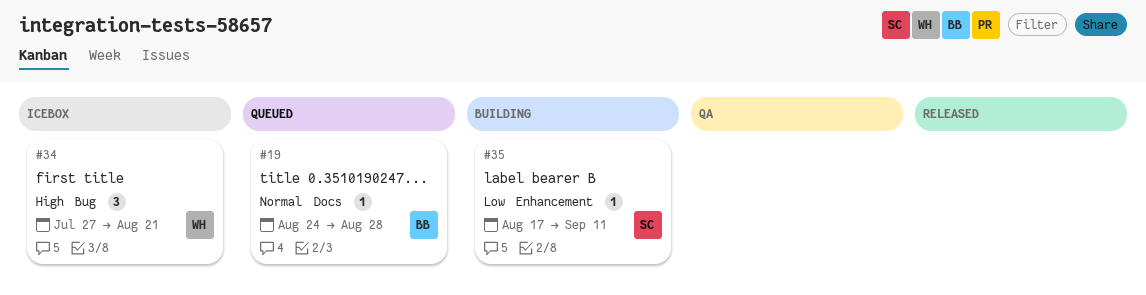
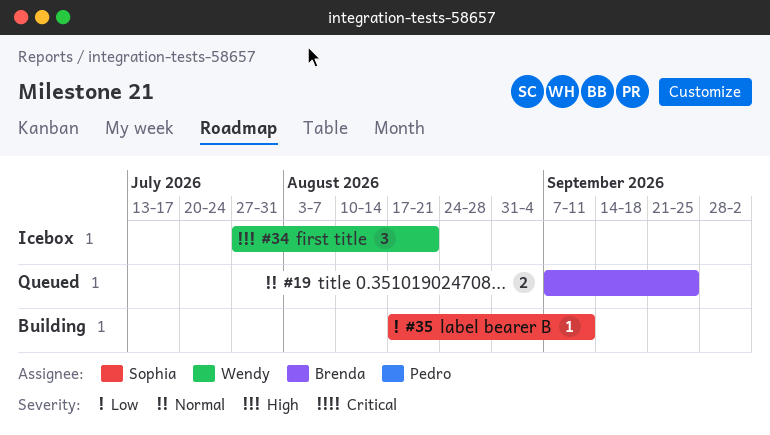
#19, estimate: 1 -> 2
#19, start: Aug 24 -> Sep 7
#19, due: Aug 28 -> Sep 25

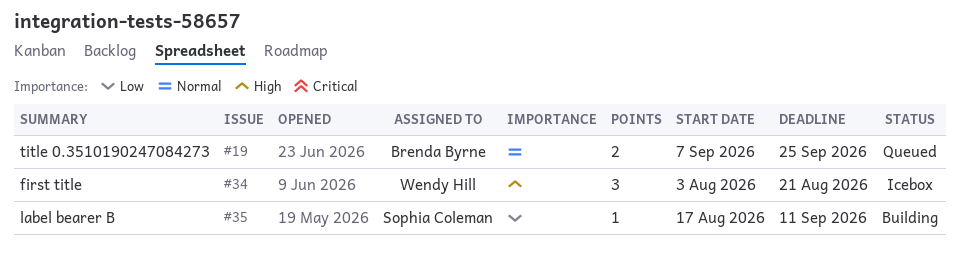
#34, start: Jul 27 -> Aug 3

